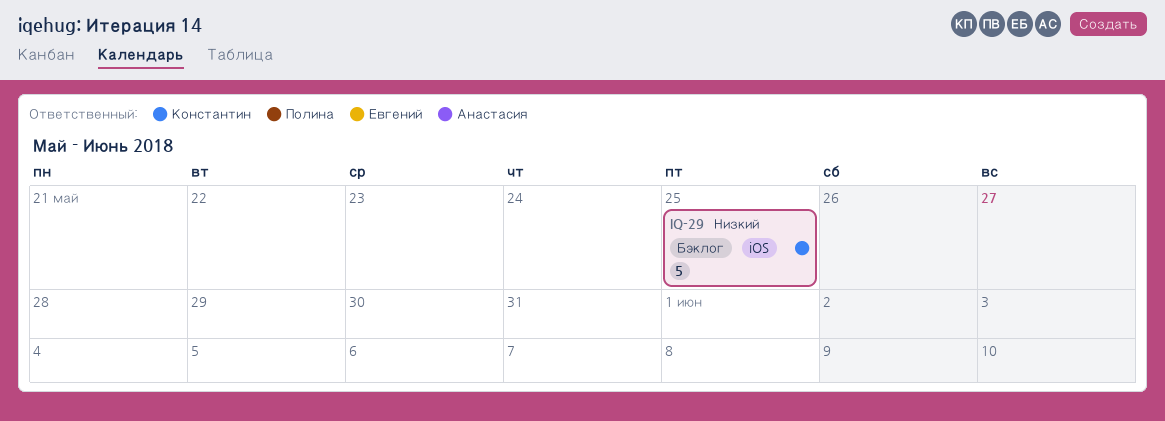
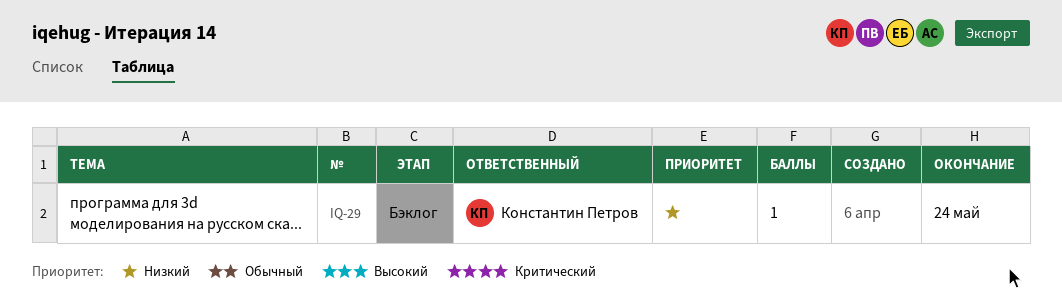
IQ-29, estimate: 5 -> 1
IQ-29, due: May 25 -> May 24

